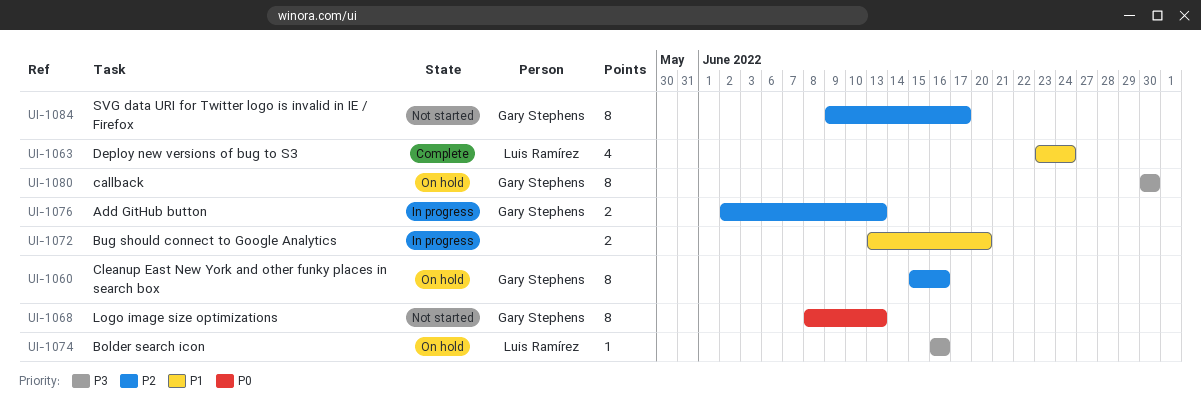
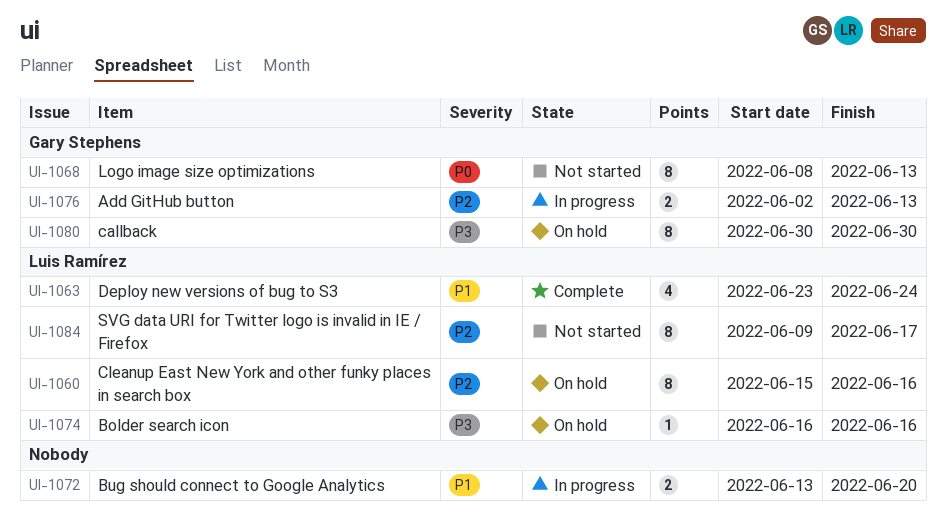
UI-1060, owner: Gary Stephens -> Luis Ramírez
UI-1084, owner: Gary Stephens -> Luis Ramírez

